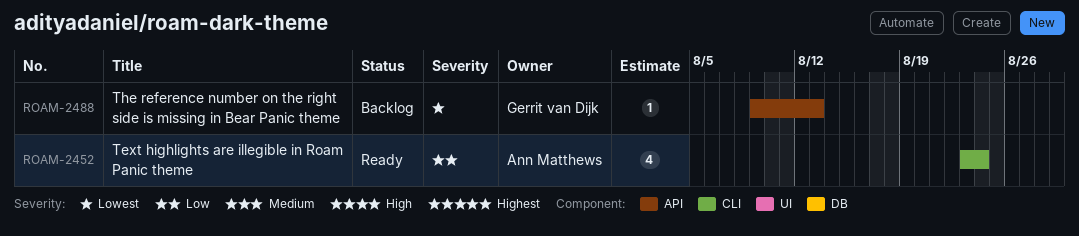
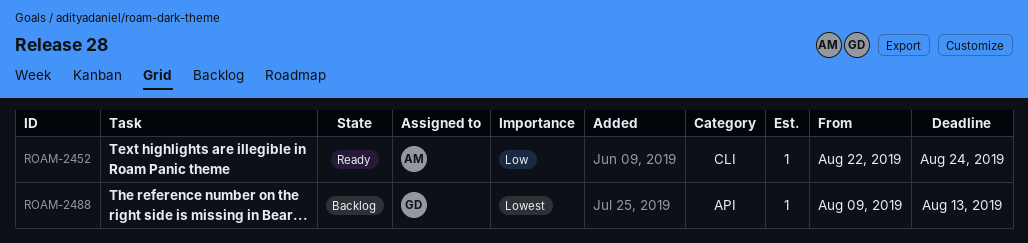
ROAM-2452, estimate: 4 -> 1
ROAM-2452, start: Aug 23 -> Aug 22

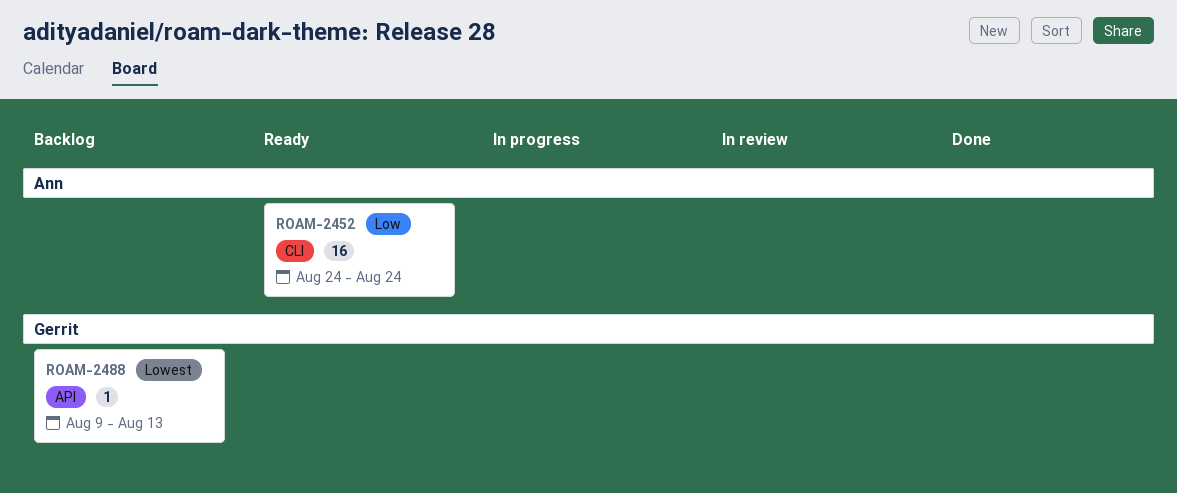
ROAM-2452, estimate: 1 -> 16
ROAM-2452, start: Aug 22 -> Aug 24

